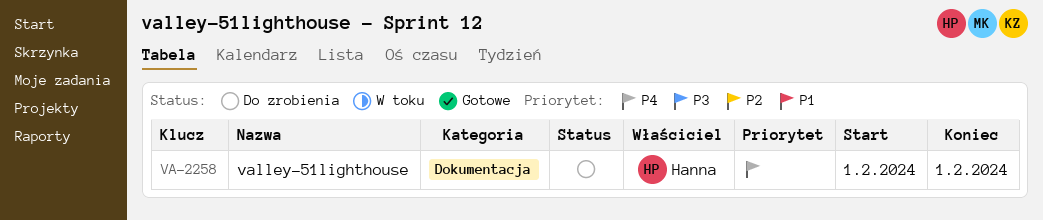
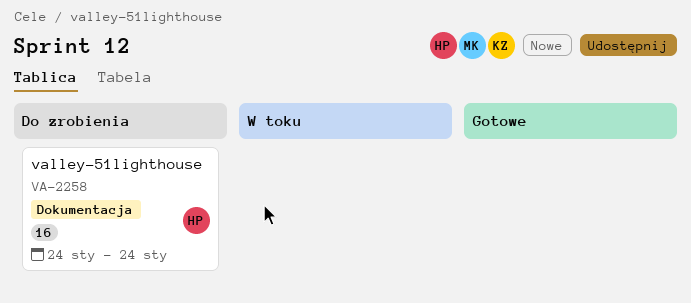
VA-2258, start: Feb 1 -> Jan 24
VA-2258, due: Feb 1 -> Jan 24

